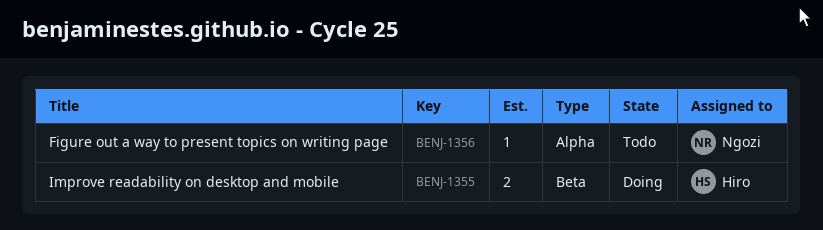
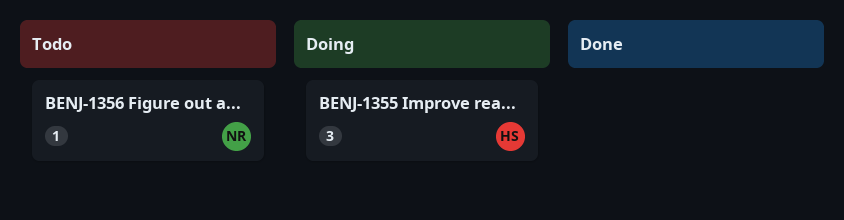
BENJ-1355, estimate: 2 -> 3

